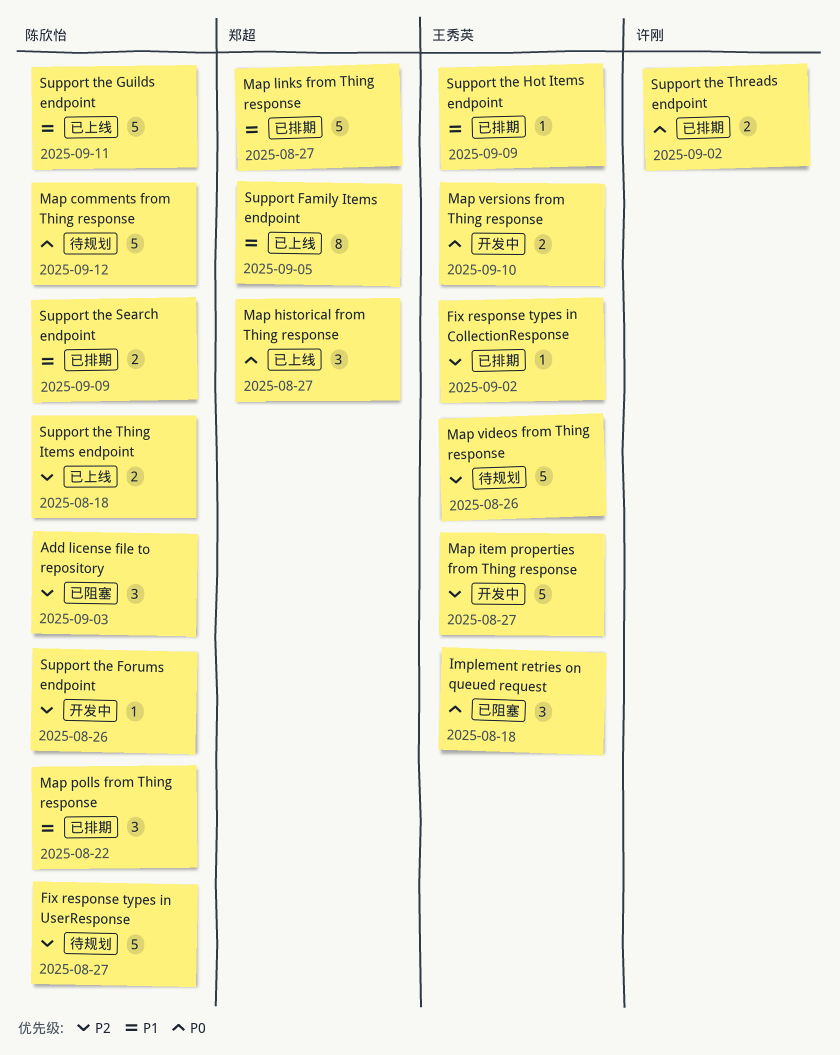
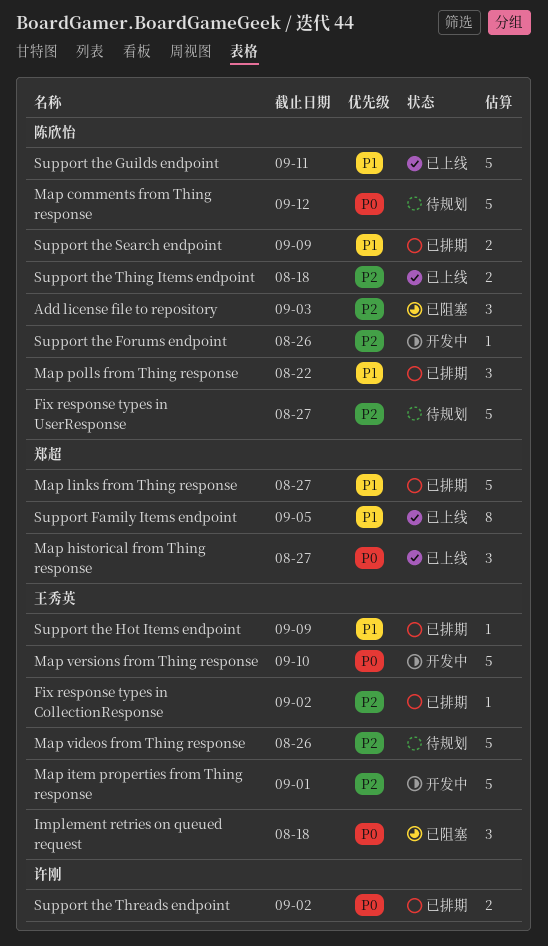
Map item properties from Thing response, due: Aug 27 -> Sep 1
Map versions from Thing response, estimate: 2 -> 5

